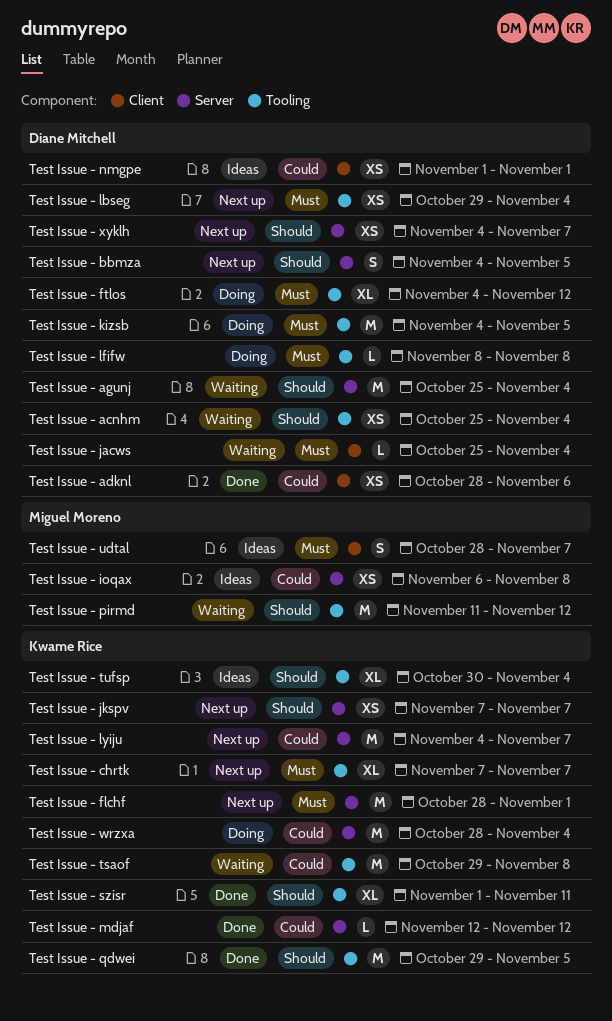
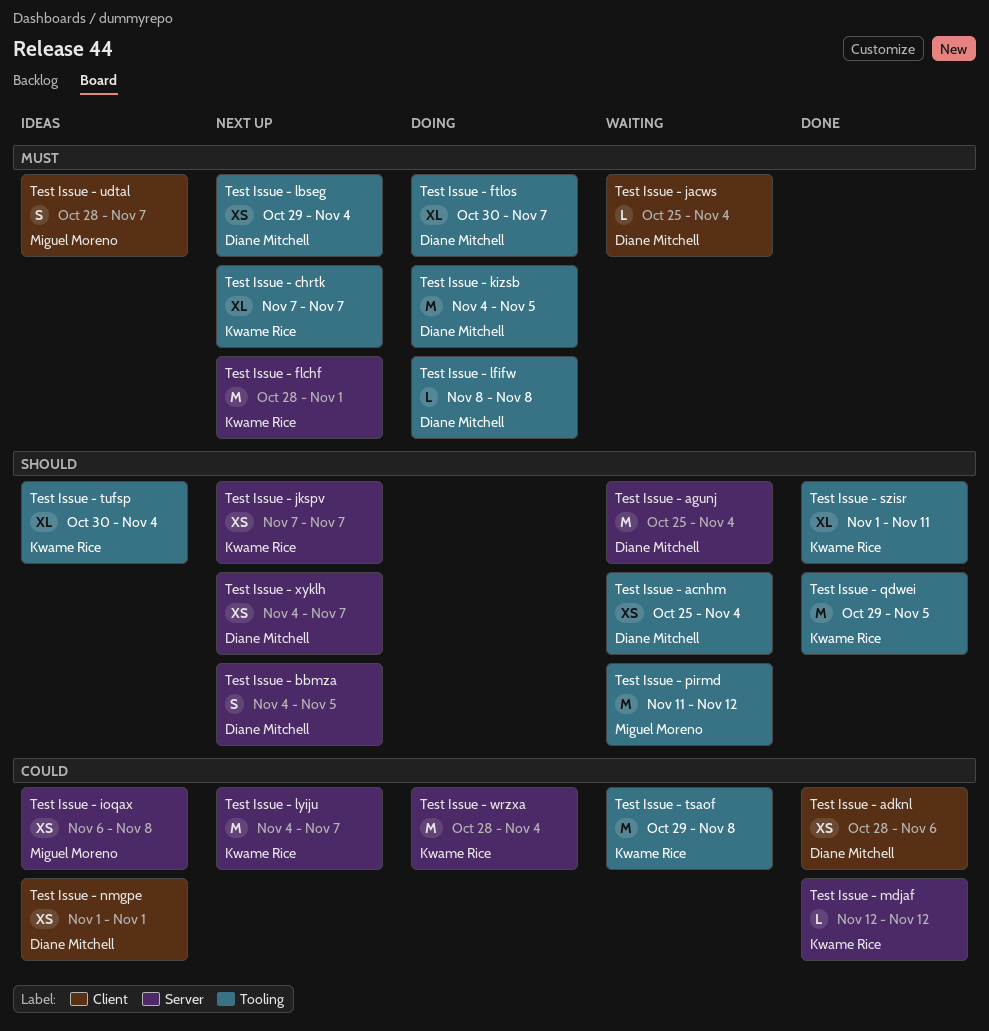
Test Issue - ftlos, start: Nov 4 -> Oct 30
Test Issue - ftlos, due: Nov 12 -> Nov 7

